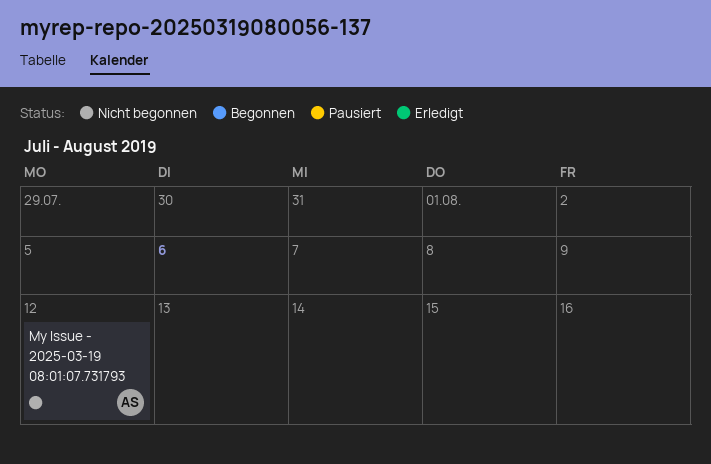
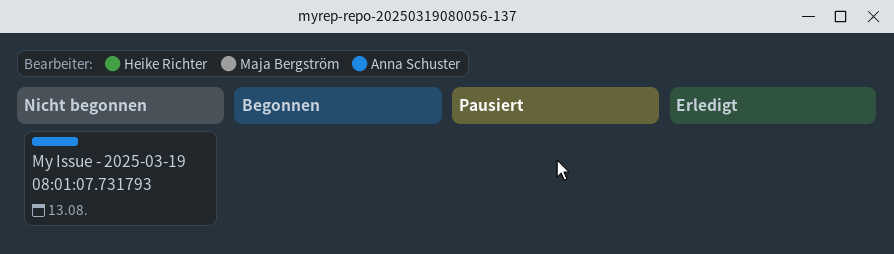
My Issue - 2025-03-19 08:01:07.731793, due: Aug 12 -> Aug 13

